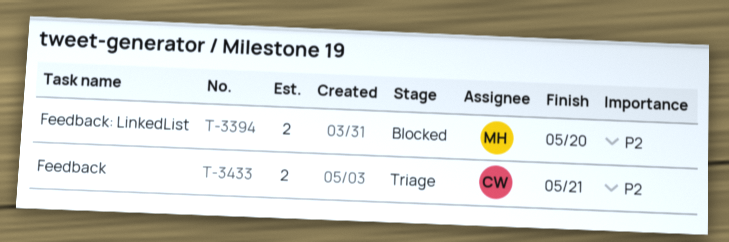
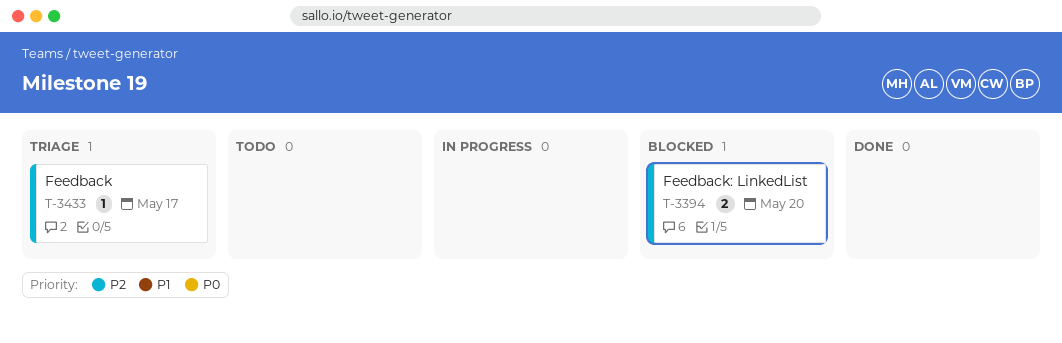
T-3433, estimate: 2 -> 1
T-3433, due: May 21 -> May 17

